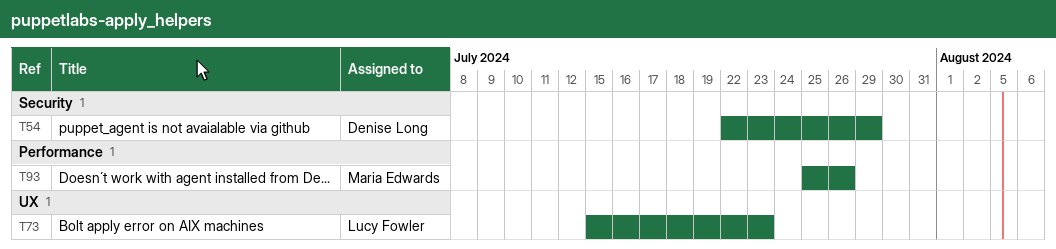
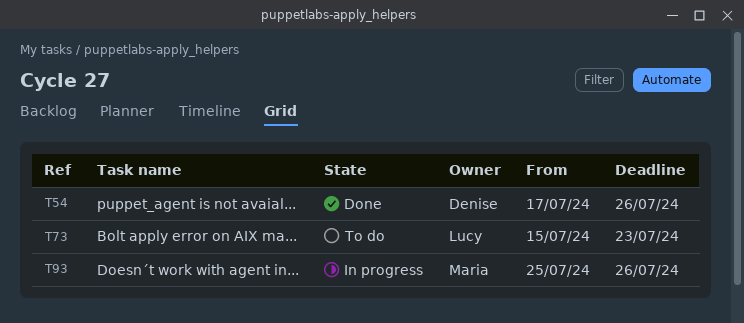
T54, start: Jul 22 -> Jul 17
T54, due: Jul 29 -> Jul 26

